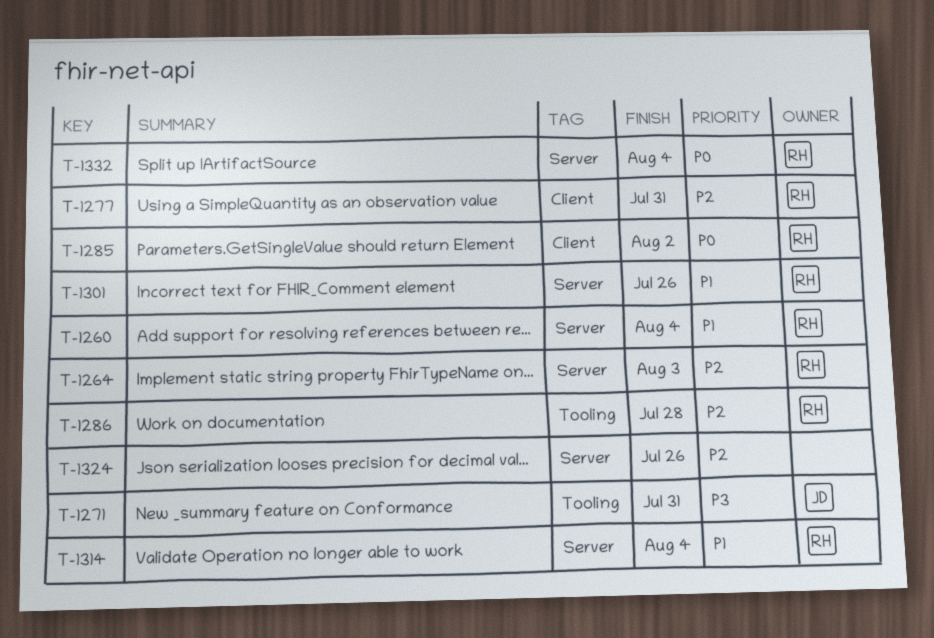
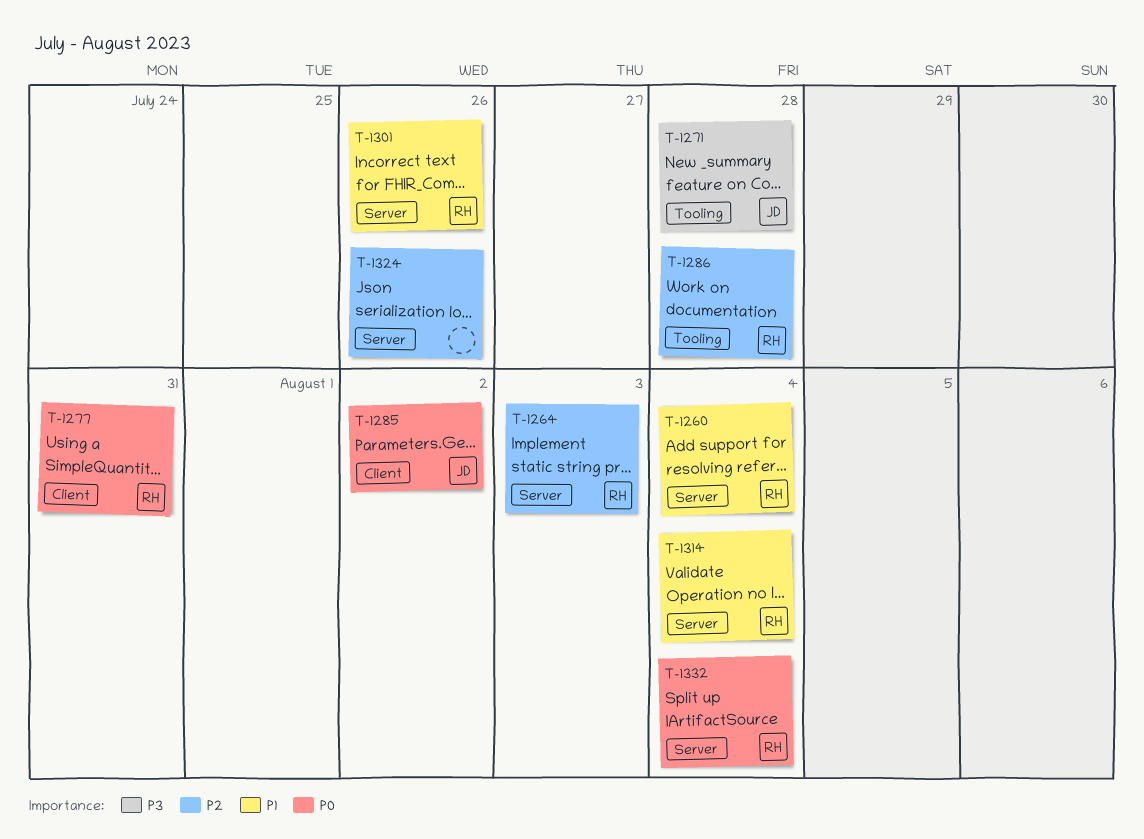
T-1271, due: Jul 31 -> Jul 28
T-1277, priority: P2 -> P0
T-1285, owner: RH -> JD

